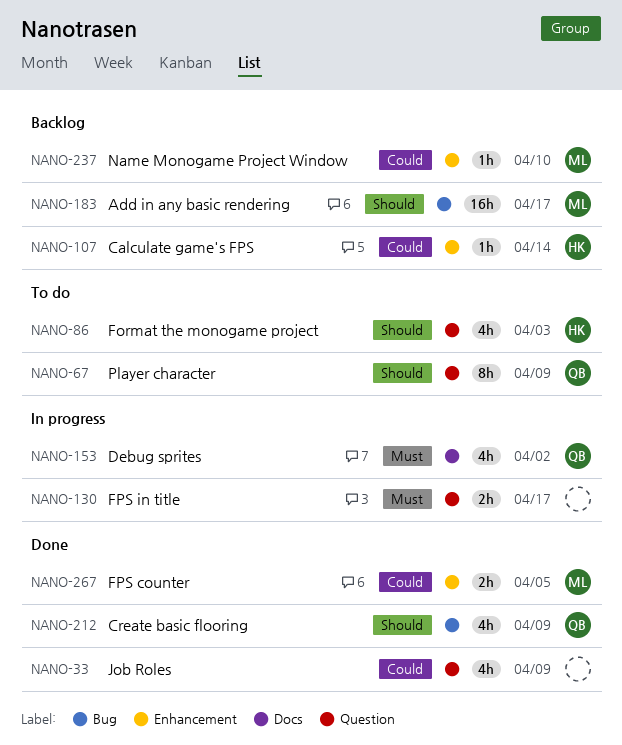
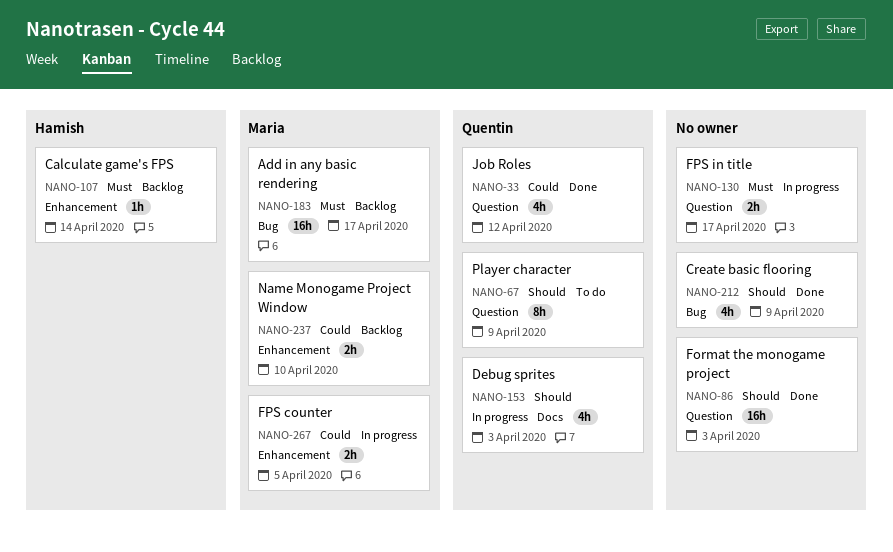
NANO-33, owner: none -> Quentin
NANO-33, due: Apr 9 -> Apr 12
NANO-86, status: To do -> Done
NANO-86, owner: Hamish -> none
NANO-86, estimate: 4h -> 16h
NANO-107, priority: Could -> Must
NANO-153, priority: Must -> Should
NANO-153, due: Apr 2 -> Apr 3
NANO-183, priority: Should -> Must
NANO-212, owner: Quentin -> none
NANO-237, estimate: 1h -> 2h
NANO-267, status: Done -> In progress

